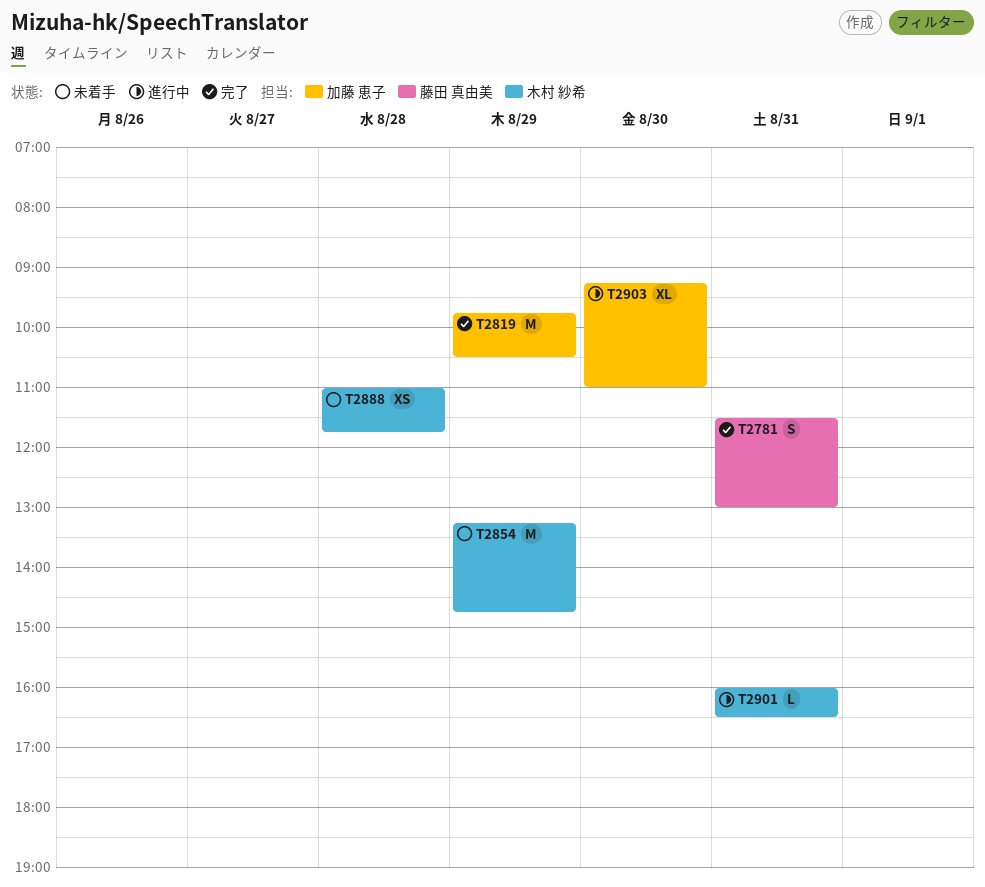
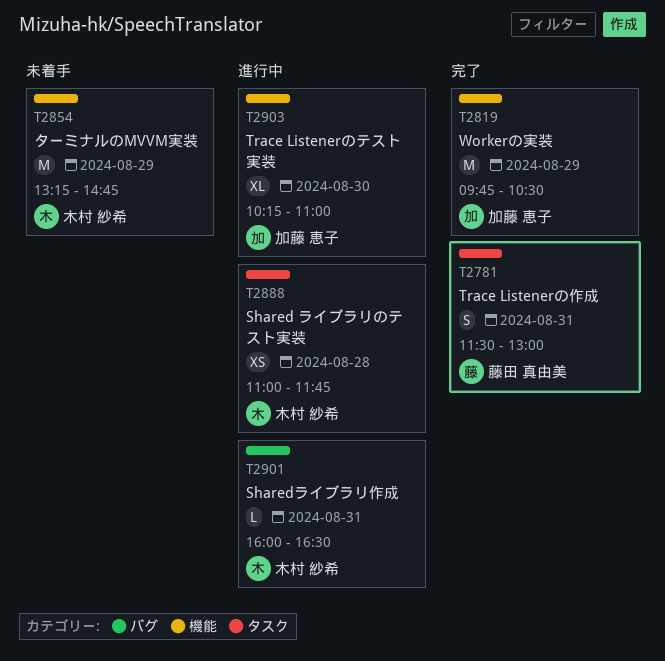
T2888, status: 未着手 -> 進行中
T2903, begins: 09:15 -> 10:15

